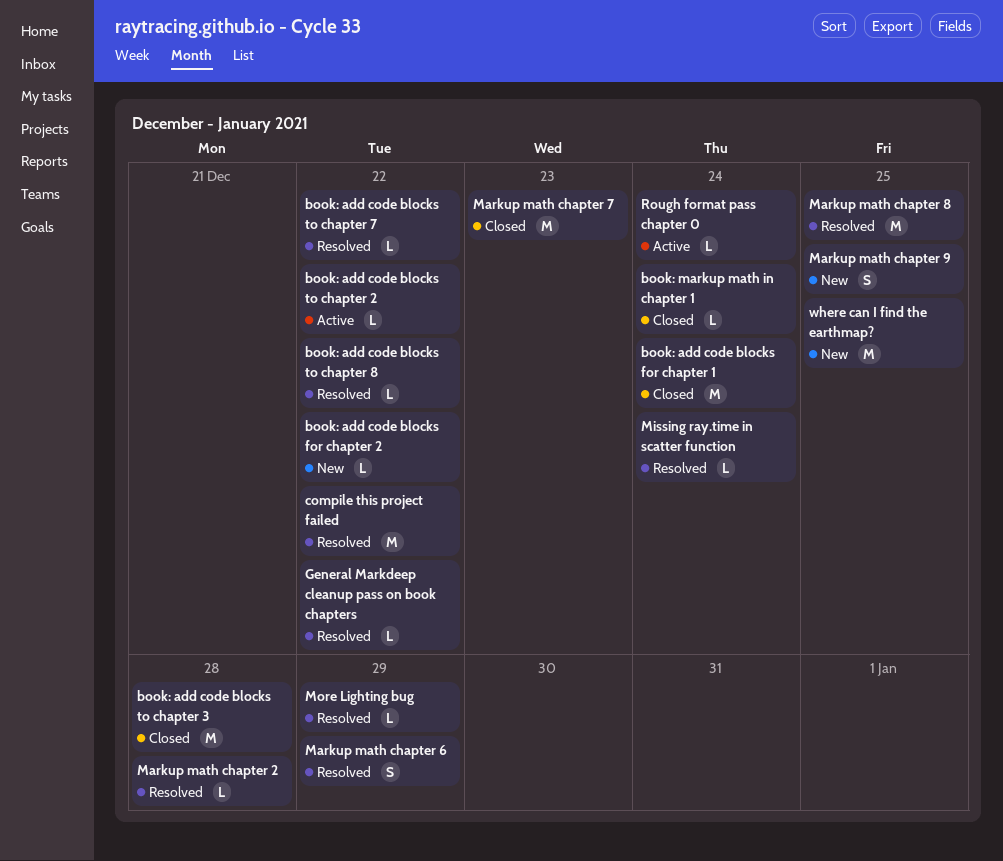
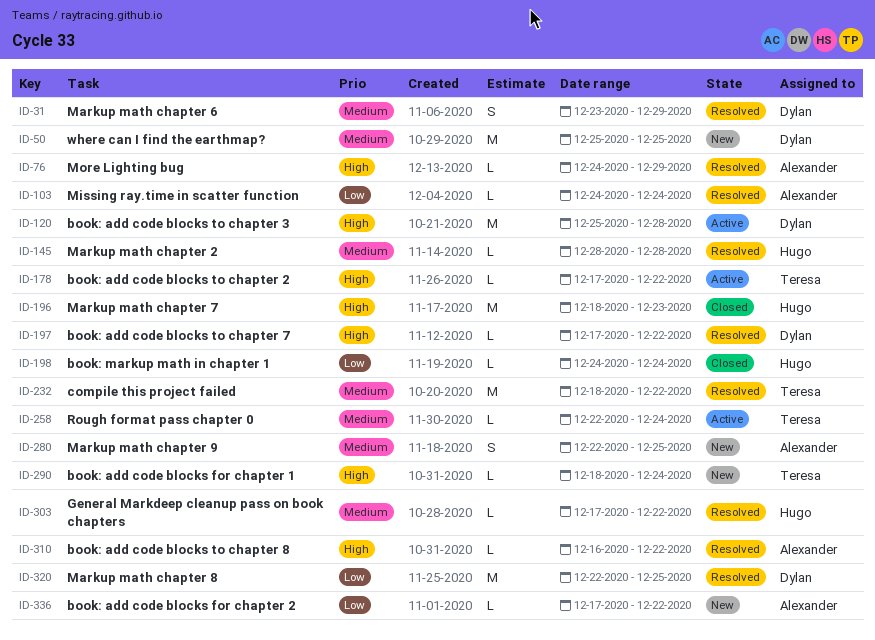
book: add code blocks for chapter 1, status: Closed -> New
book: add code blocks for chapter 1, estimate: M -> L
book: add code blocks to chapter 3, status: Closed -> Active

